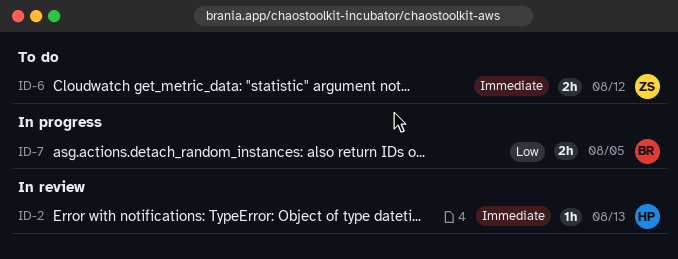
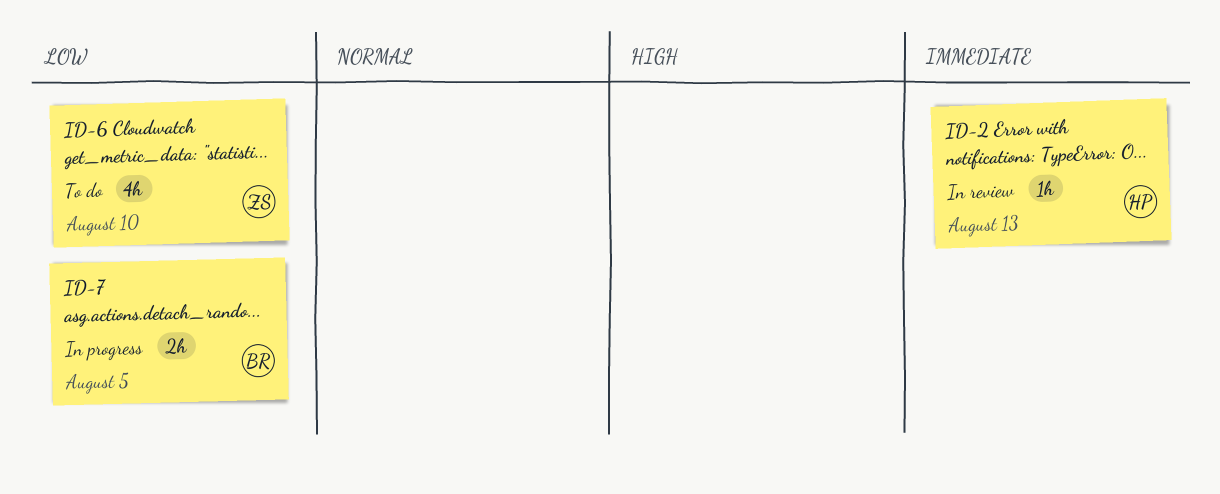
ID-6, priority: Immediate -> Low
ID-6, estimate: 2h -> 4h
ID-6, due: Aug 12 -> Aug 10

